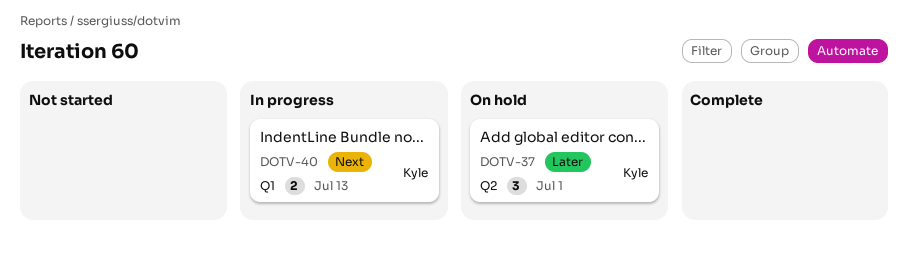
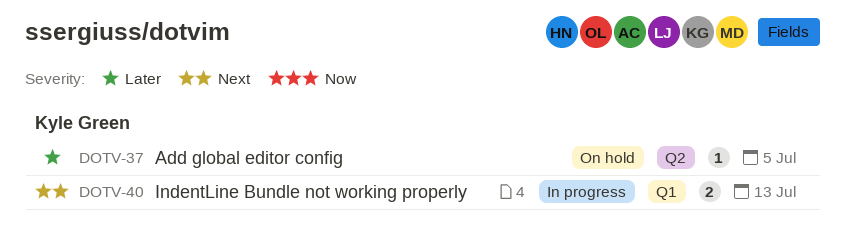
DOTV-37, estimate: 3 -> 1
DOTV-37, due: Jul 1 -> Jul 5

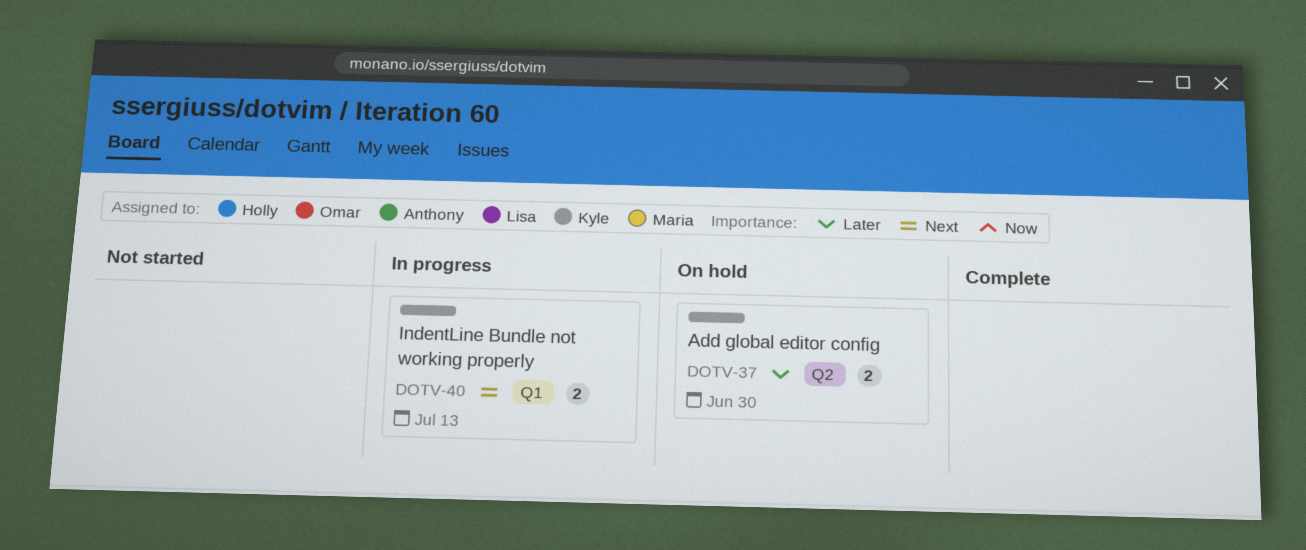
DOTV-37, estimate: 1 -> 2
DOTV-37, due: Jul 5 -> Jun 30

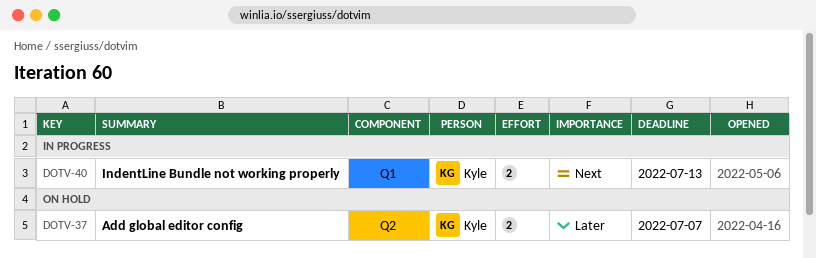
DOTV-37, due: Jun 30 -> Jul 7

